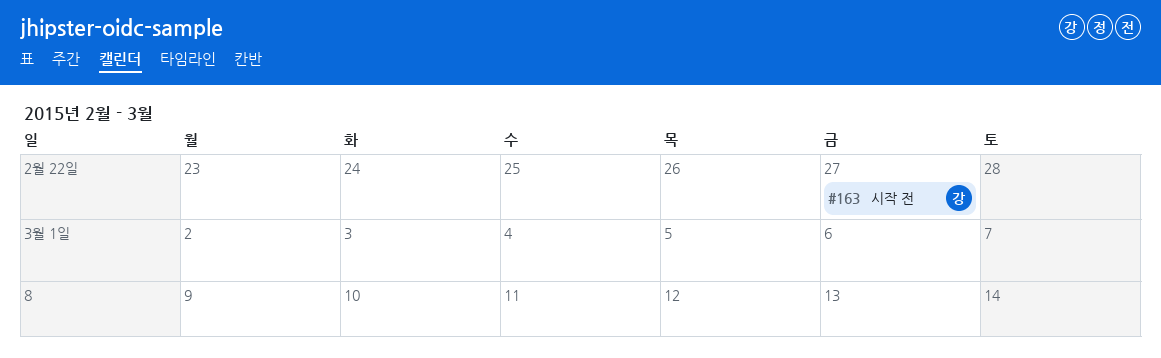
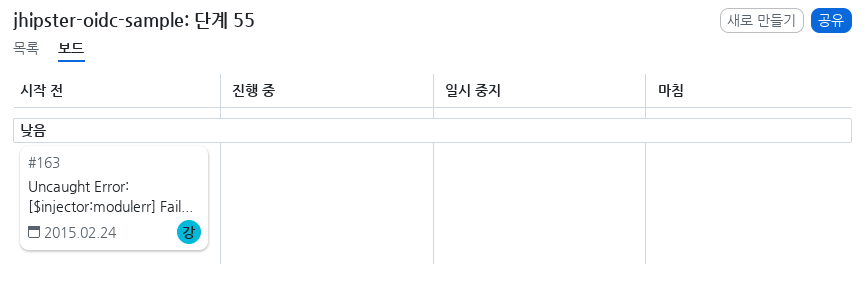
#163, due: Feb 27 -> Feb 24

